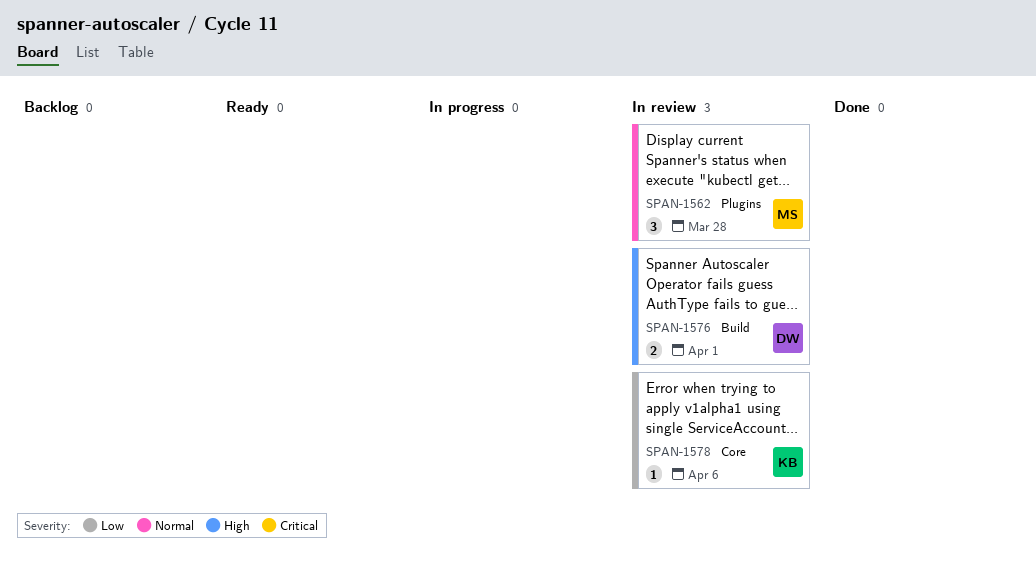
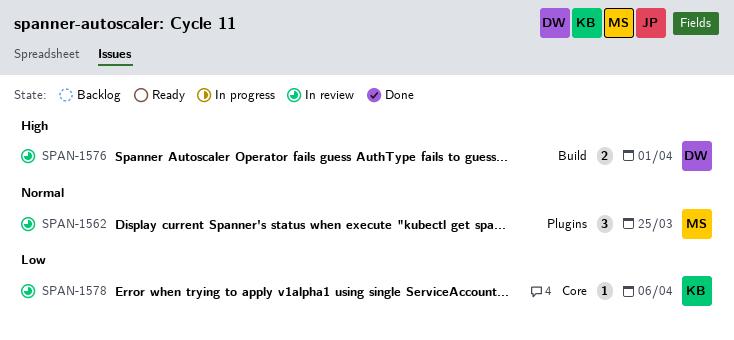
SPAN-1562, due: Mar 28 -> Mar 25

